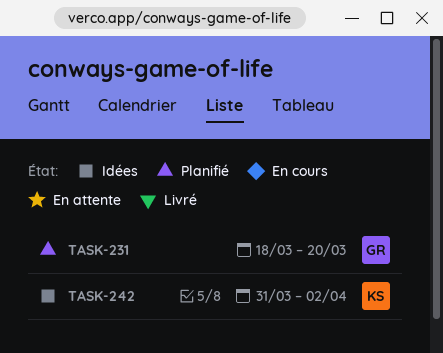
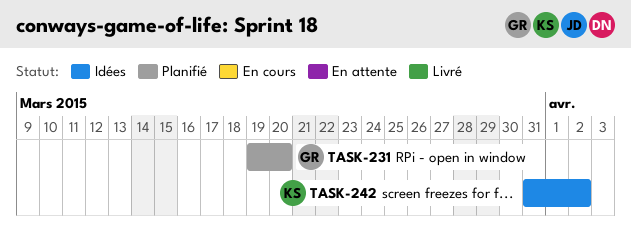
TASK-231, start: Mar 18 -> Mar 19

